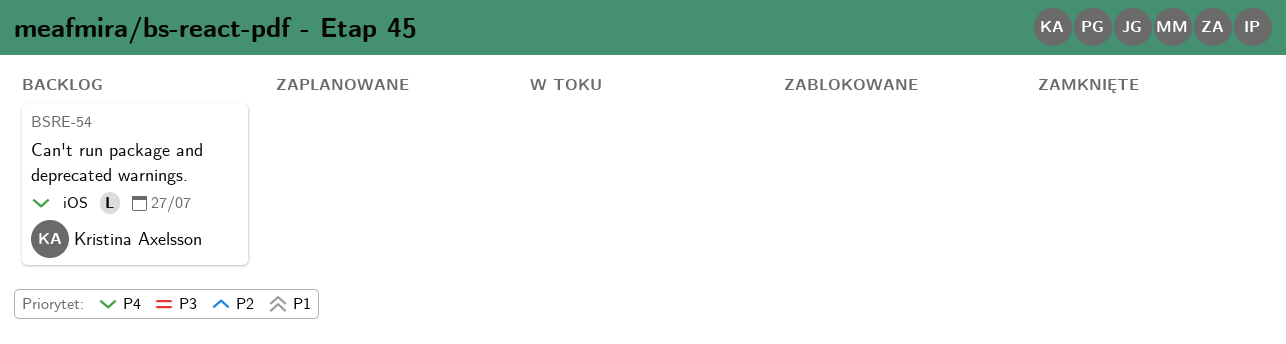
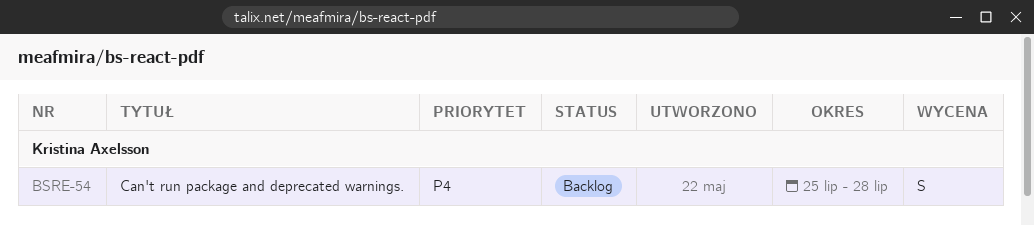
BSRE-54, estimate: L -> S
BSRE-54, due: Jul 27 -> Jul 28

